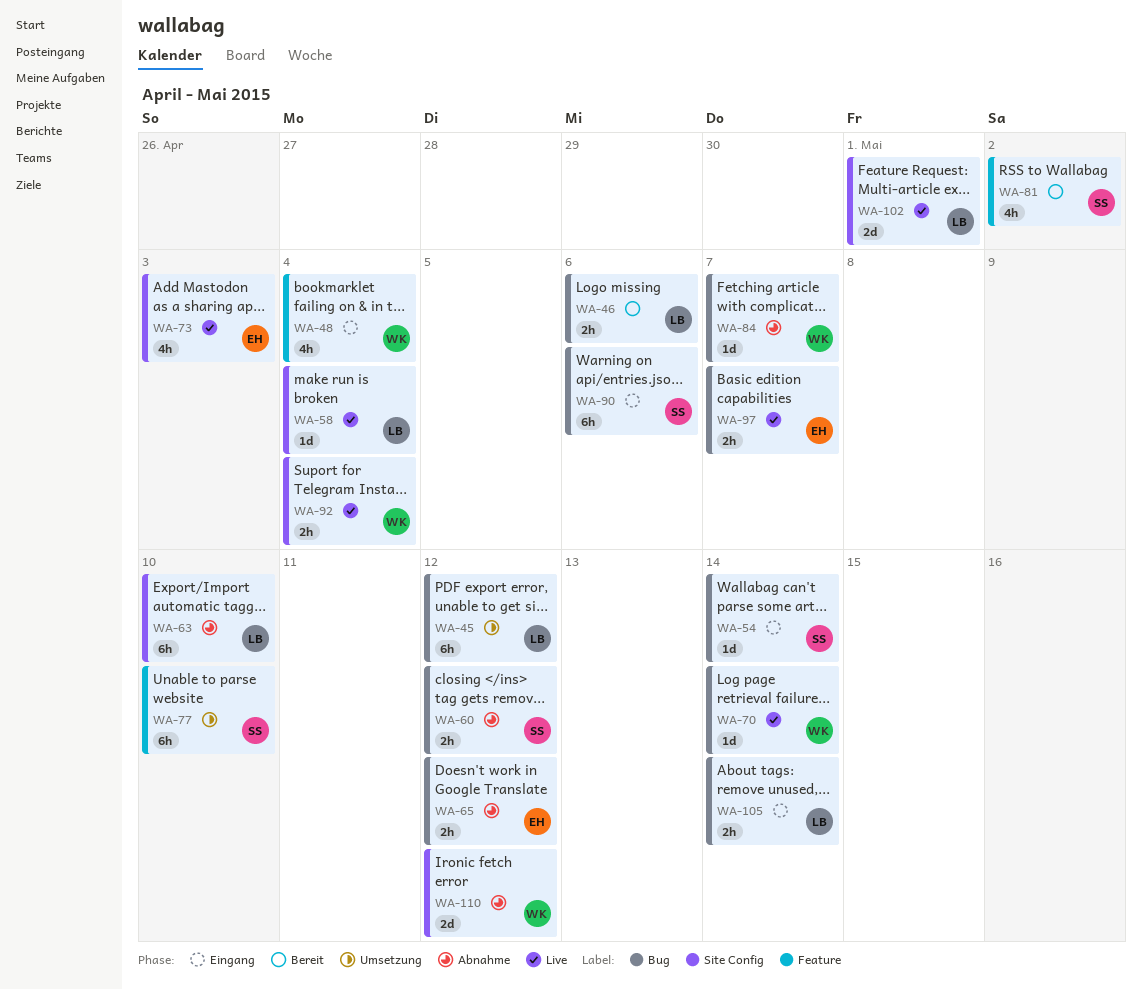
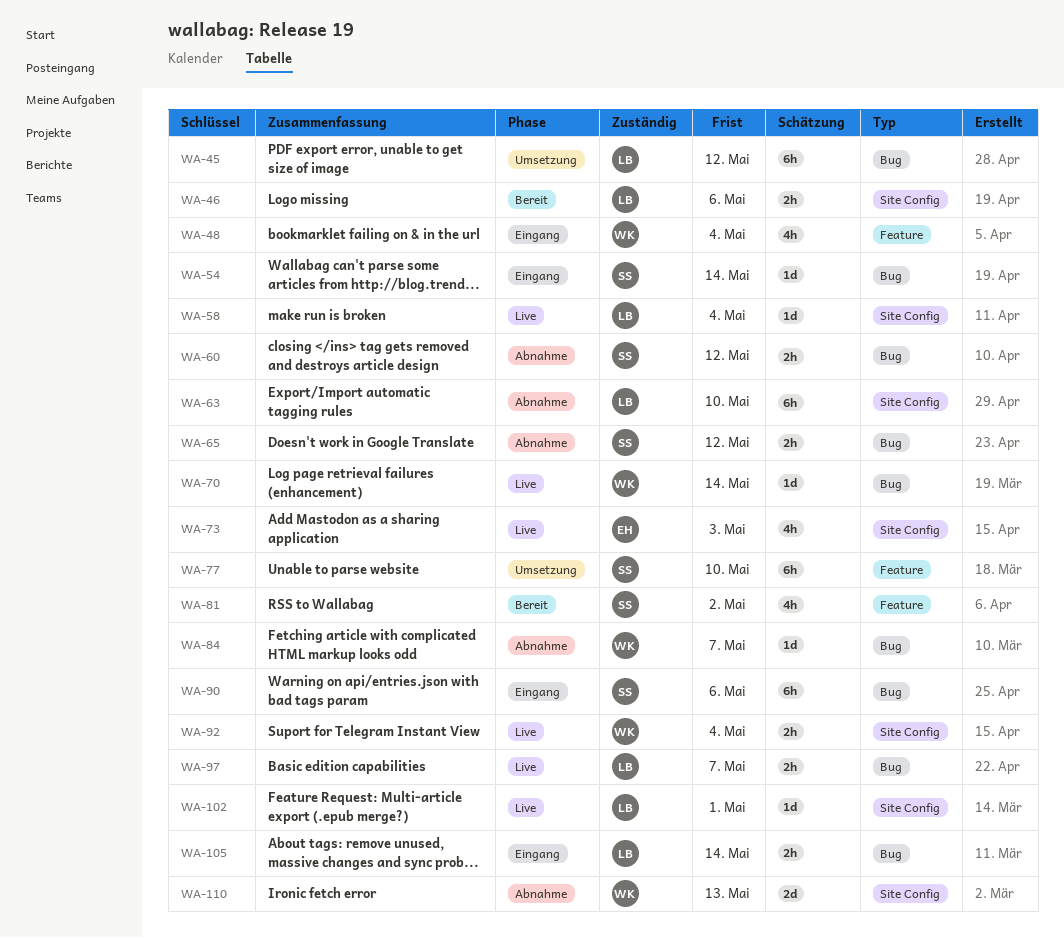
WA-46, label: Bug -> Site Config
WA-65, owner: EH -> SS
WA-97, owner: EH -> LB
WA-102, estimate: 2d -> 1d
WA-110, due: May 12 -> May 13

